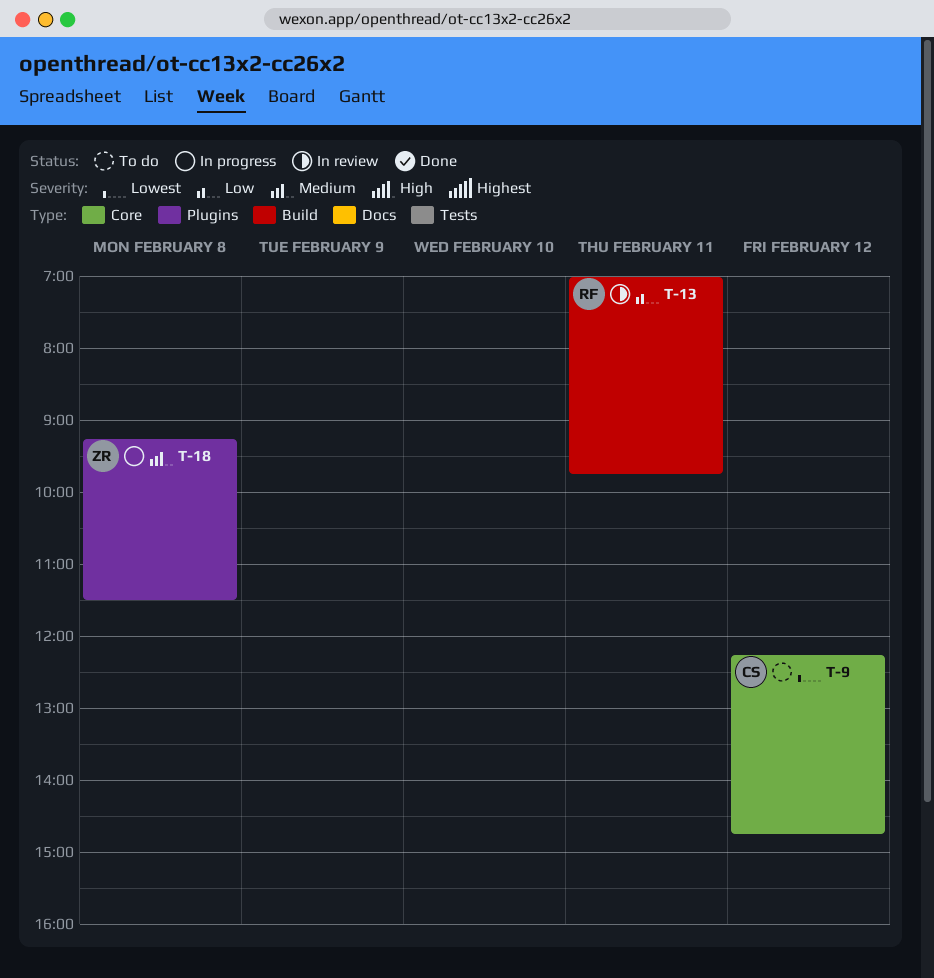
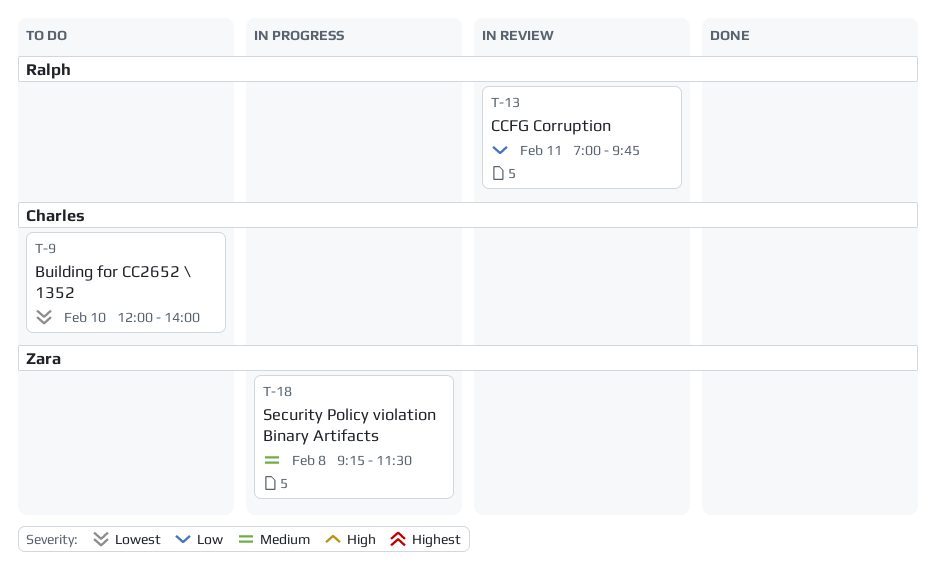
T-9, day: Feb 12 -> Feb 10
T-9, begins: 12:15 -> 12:00
T-9, ends: 14:45 -> 14:00

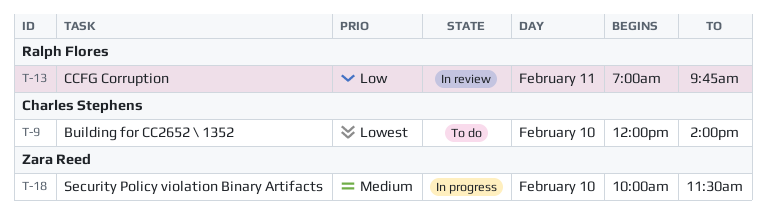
T-18, day: Feb 8 -> Feb 10
T-18, begins: 09:15 -> 10:00

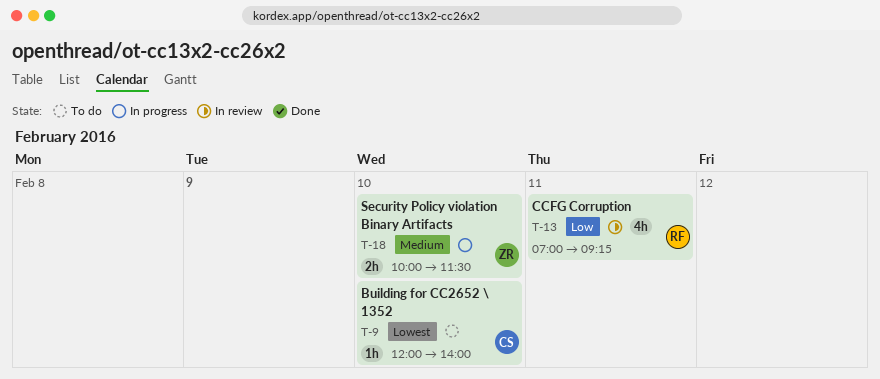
T-13, ends: 09:45 -> 09:15

